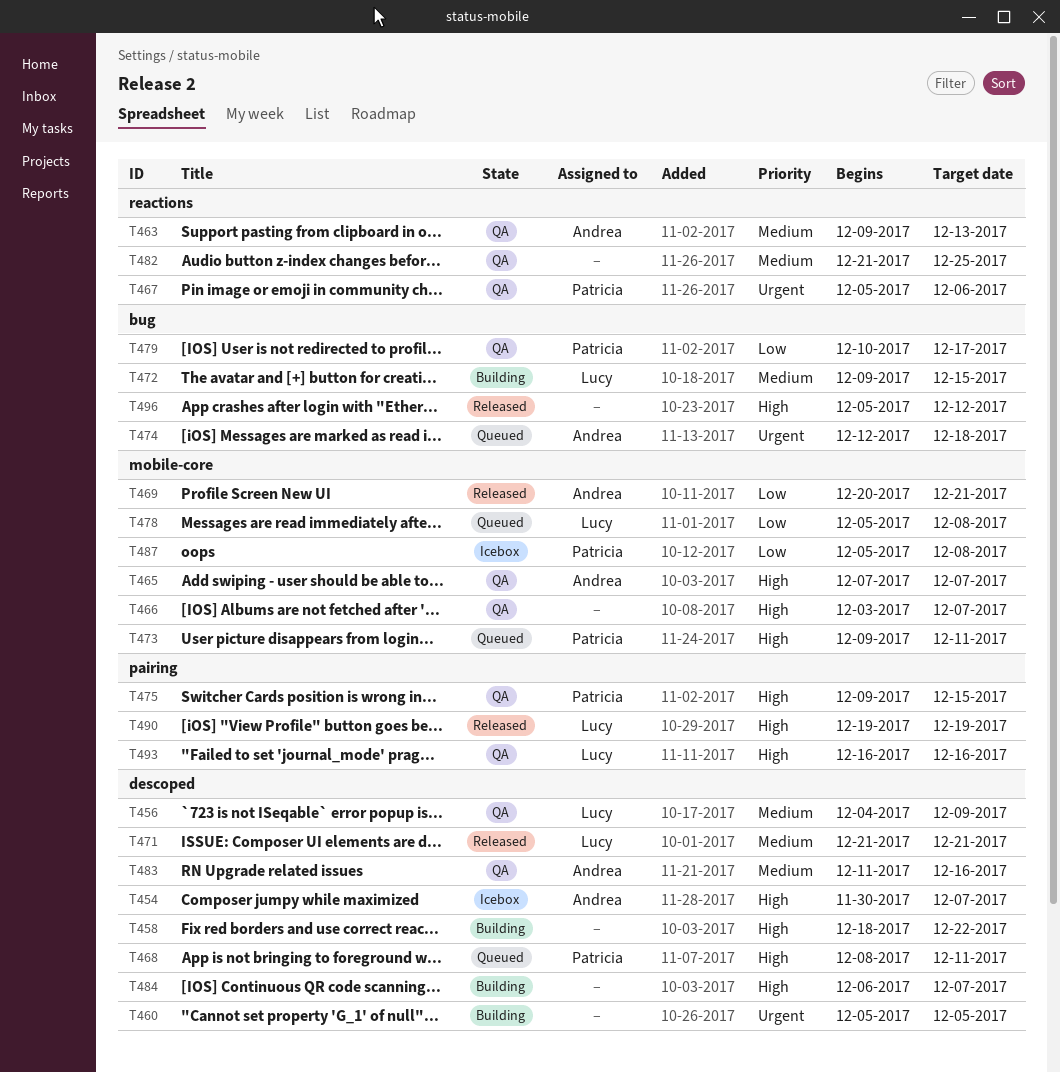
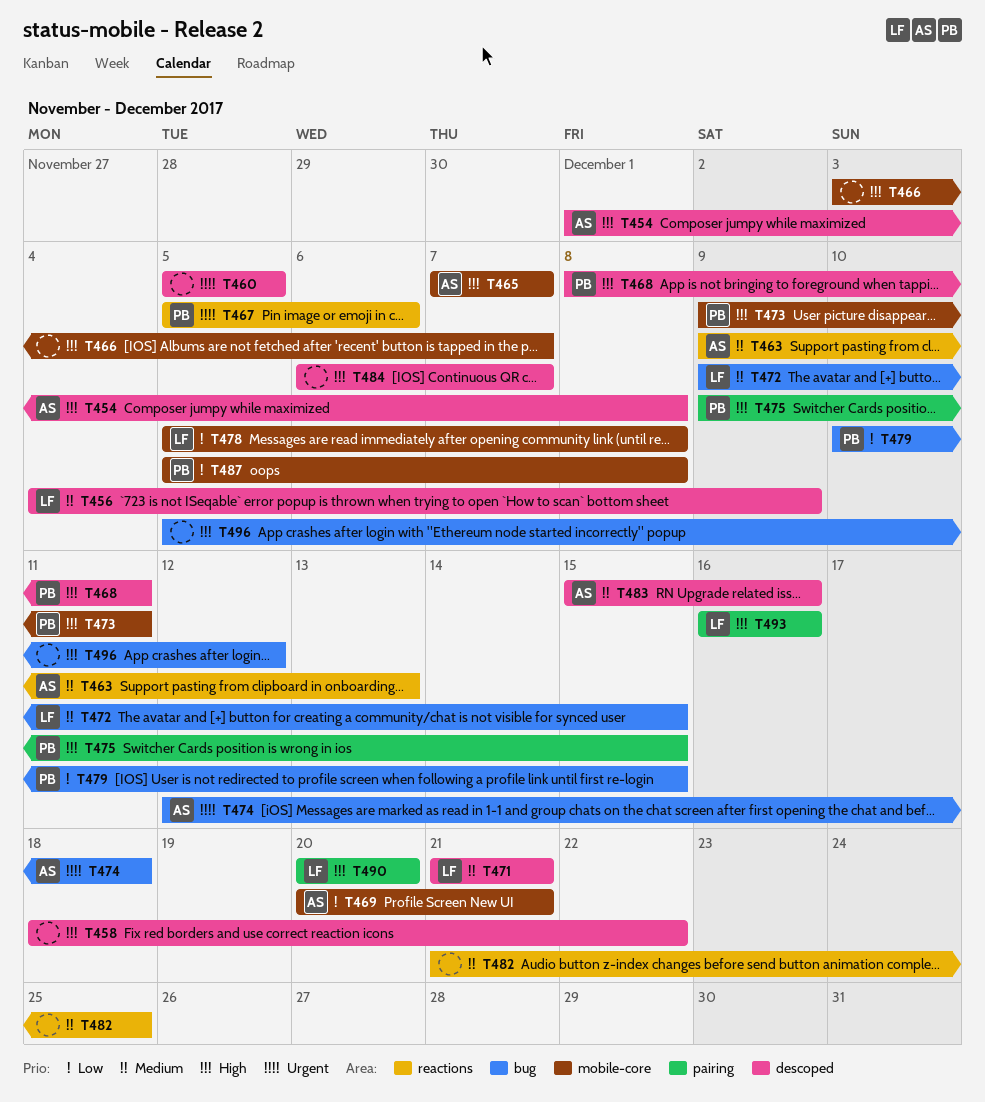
T454, start: Nov 30 -> Dec 1
T454, due: Dec 7 -> Dec 8
T479, due: Dec 17 -> Dec 15
T483, start: Dec 11 -> Dec 15
T490, start: Dec 19 -> Dec 20
T490, due: Dec 19 -> Dec 20

